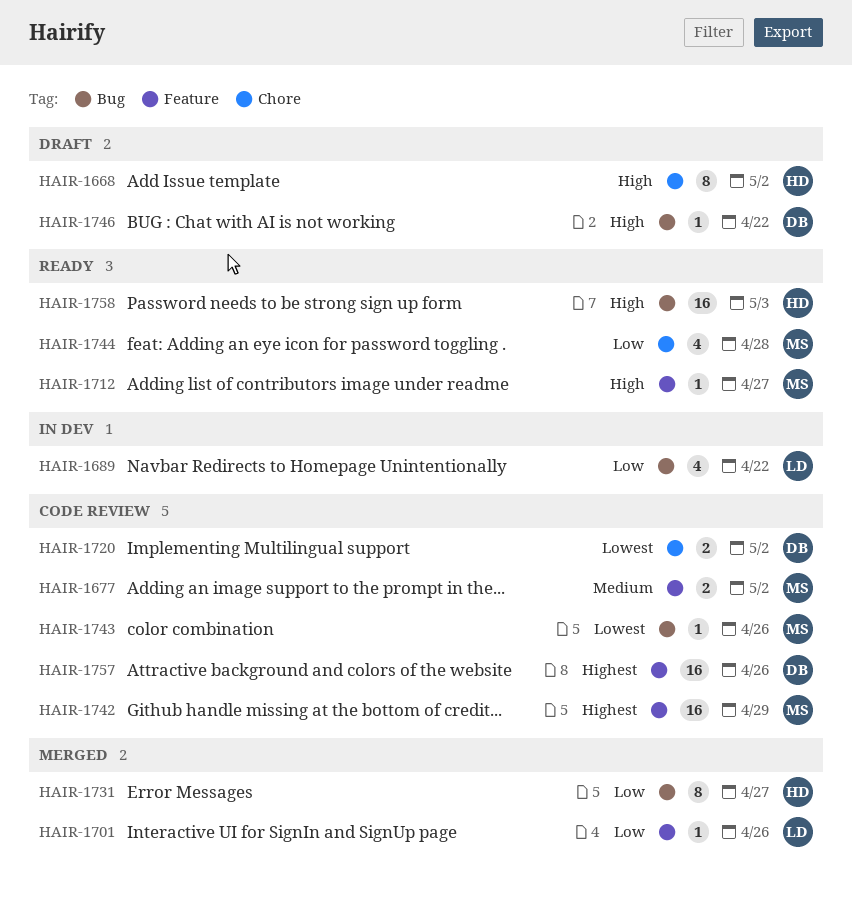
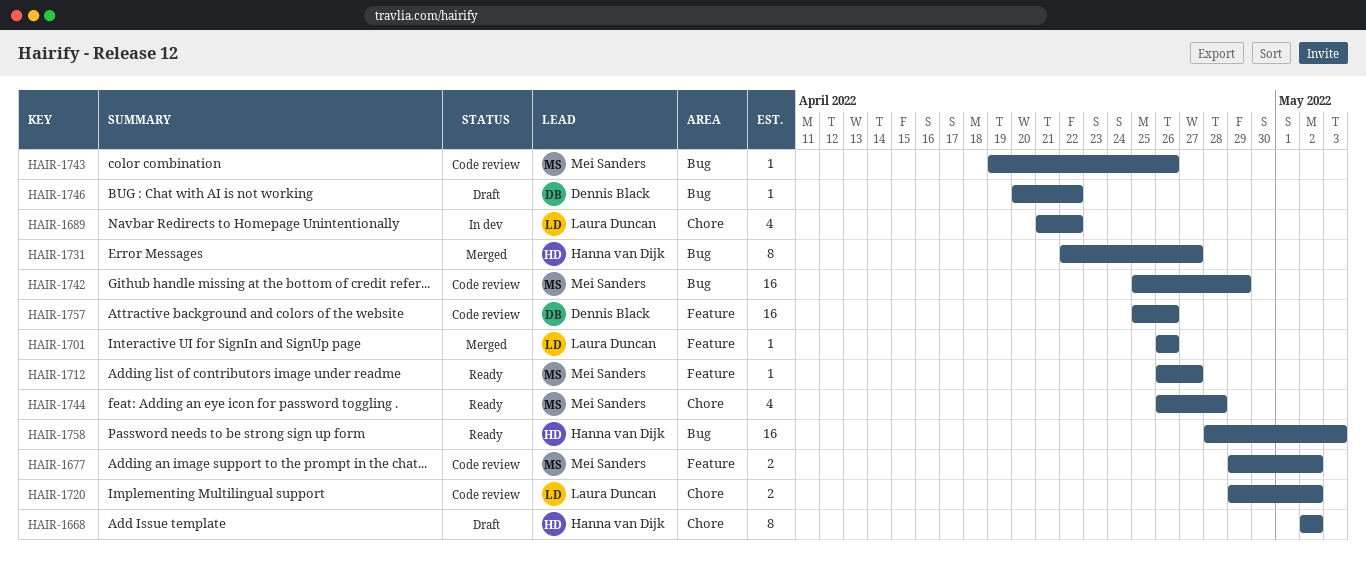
HAIR-1689, label: Bug -> Chore
HAIR-1720, owner: Dennis Black -> Laura Duncan
HAIR-1742, label: Feature -> Bug

